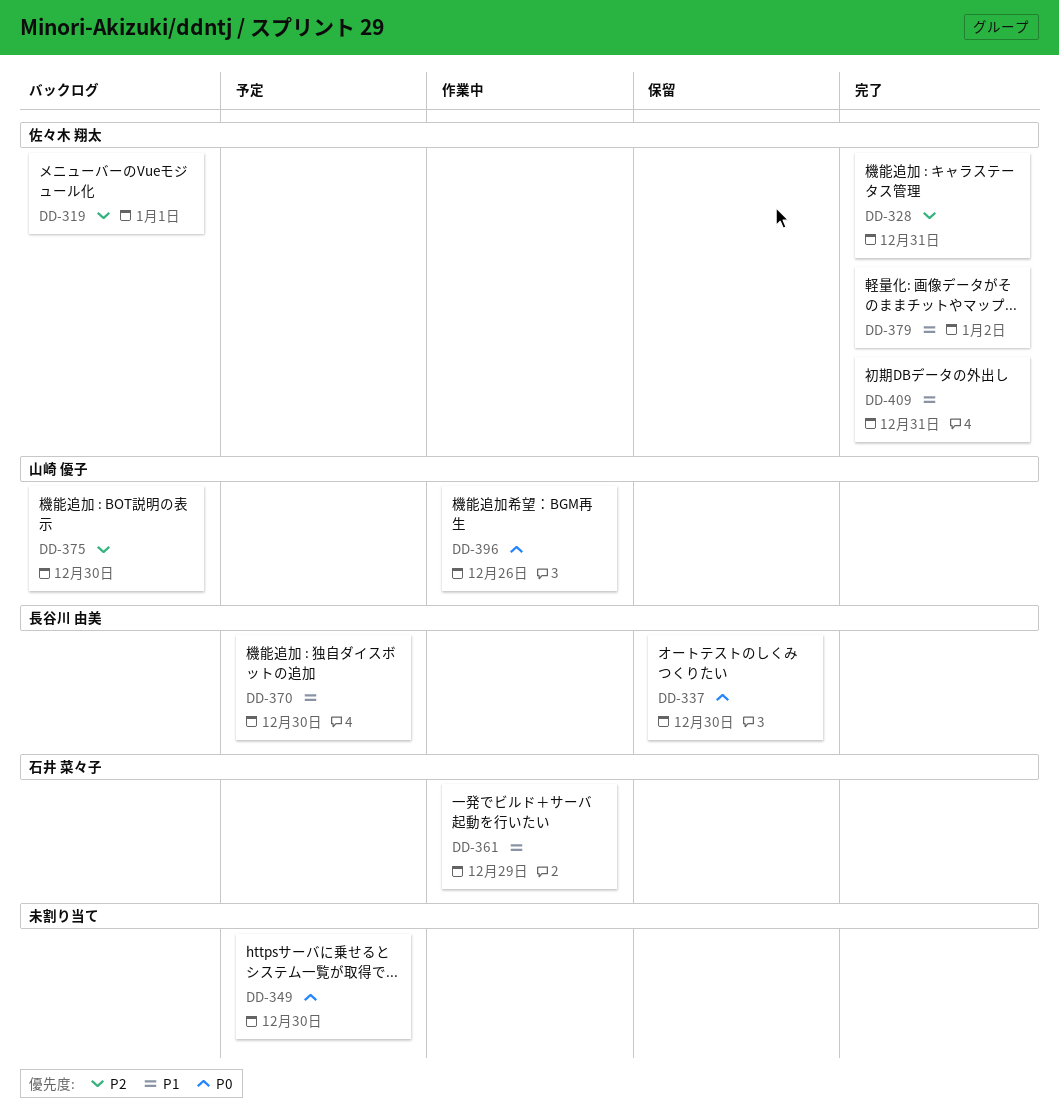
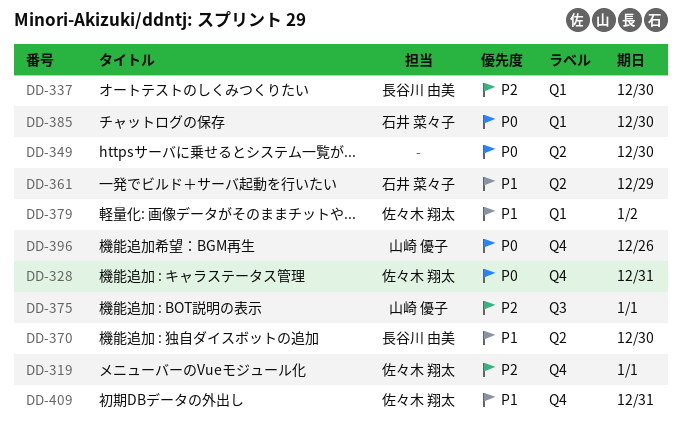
DD-328, priority: P2 -> P0
DD-337, priority: P0 -> P2
DD-375, due: Dec 30 -> Jan 1
DD-385: none -> present

